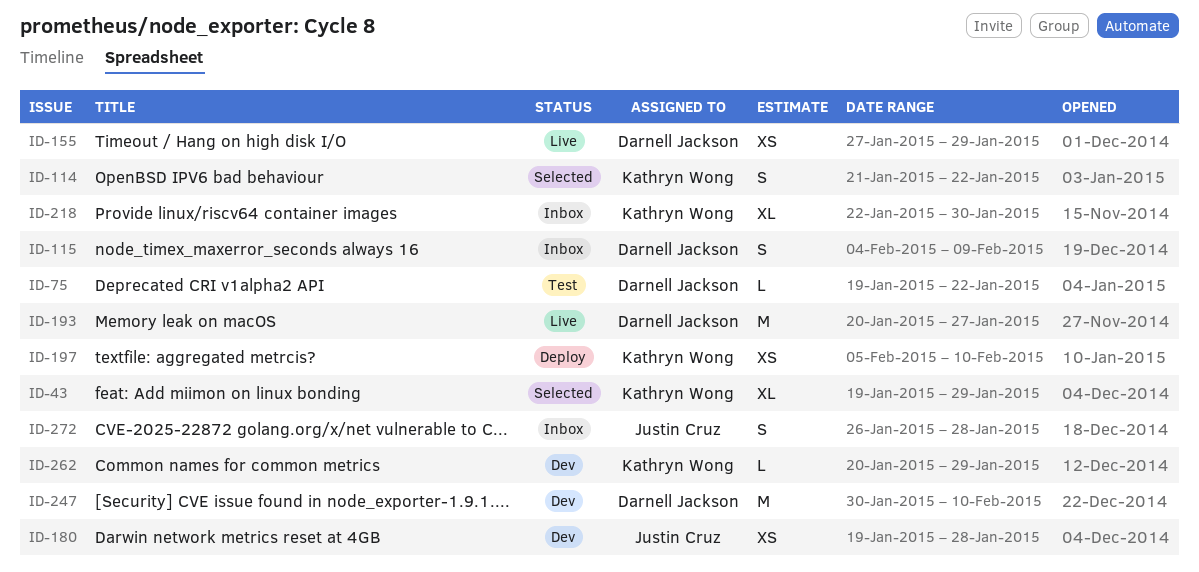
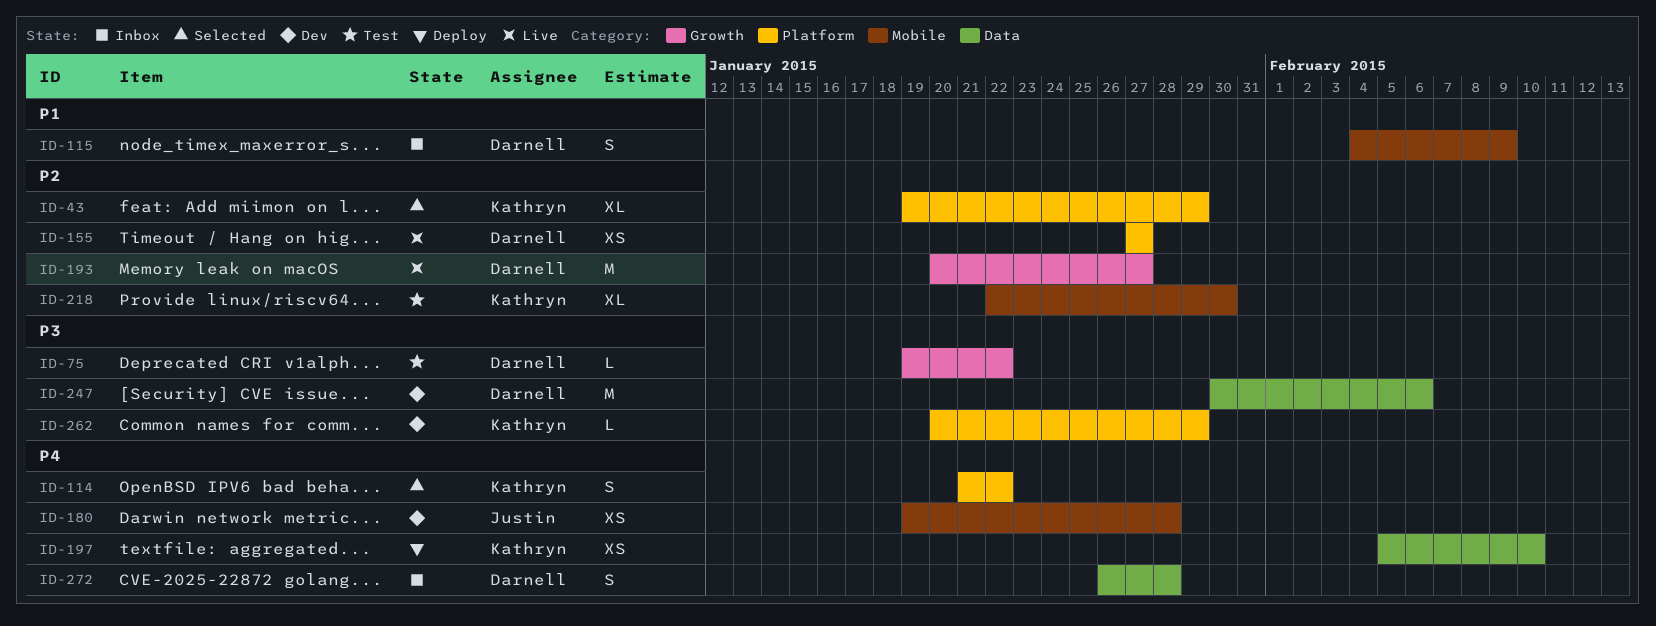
ID-155, due: Jan 29 -> Jan 27
ID-218, status: Inbox -> Test
ID-247, due: Feb 10 -> Feb 6
ID-272, owner: Justin Cruz -> Darnell Jackson

